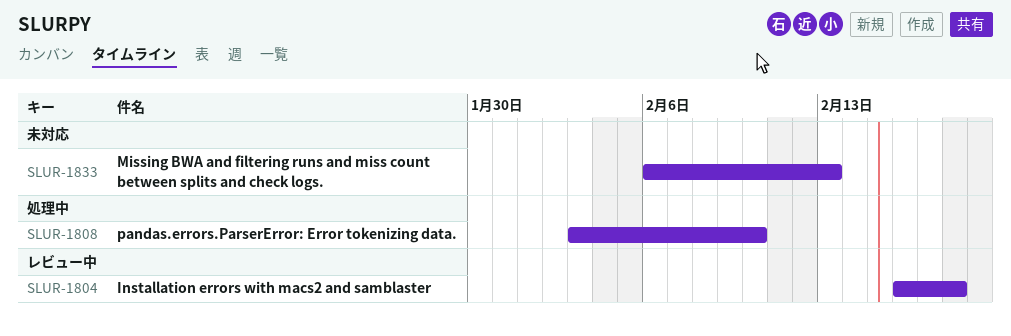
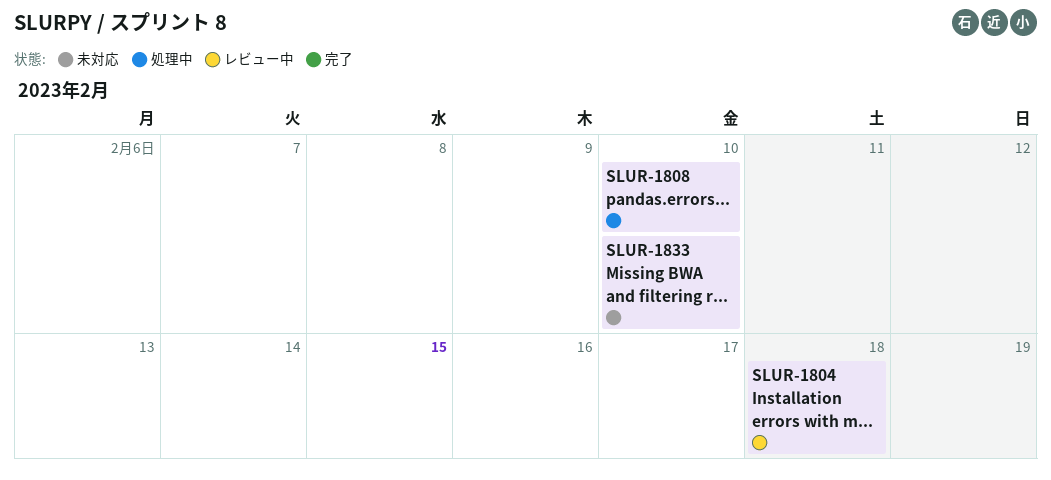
SLUR-1833, due: Feb 13 -> Feb 10

